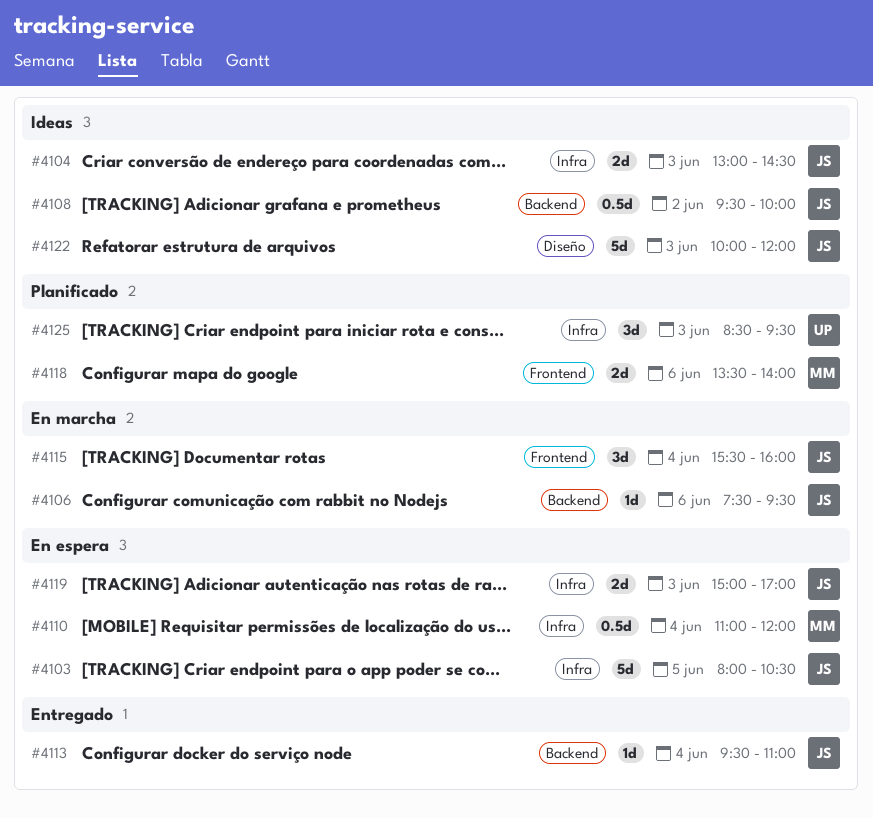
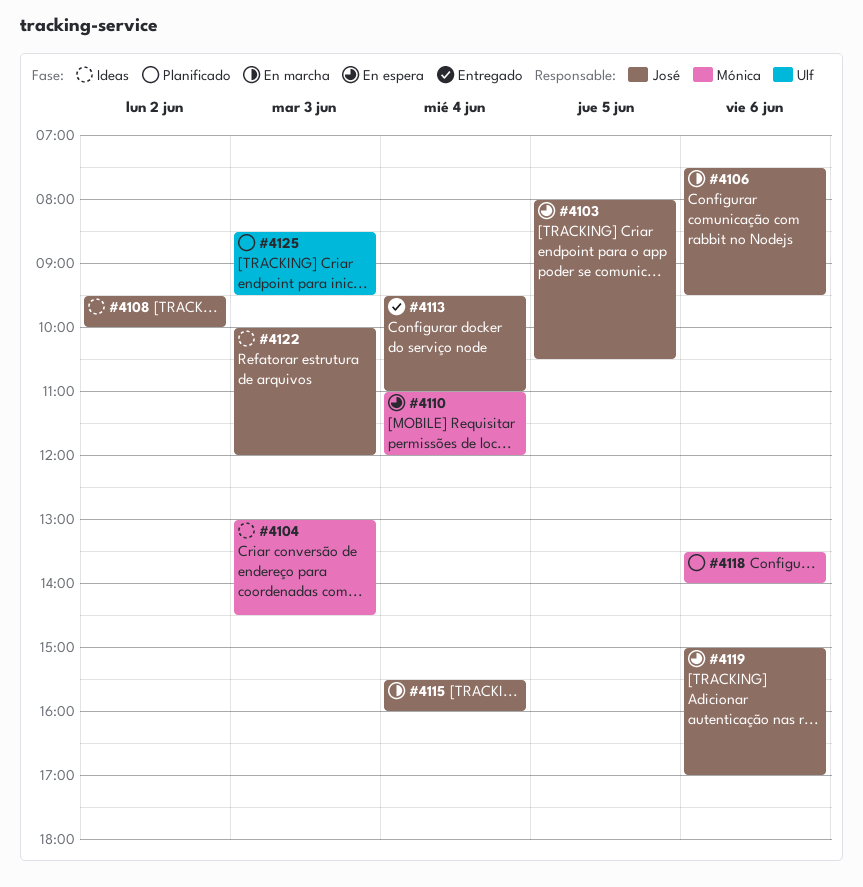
#4104, owner: José -> Mónica
#4119, day: Jun 3 -> Jun 6

